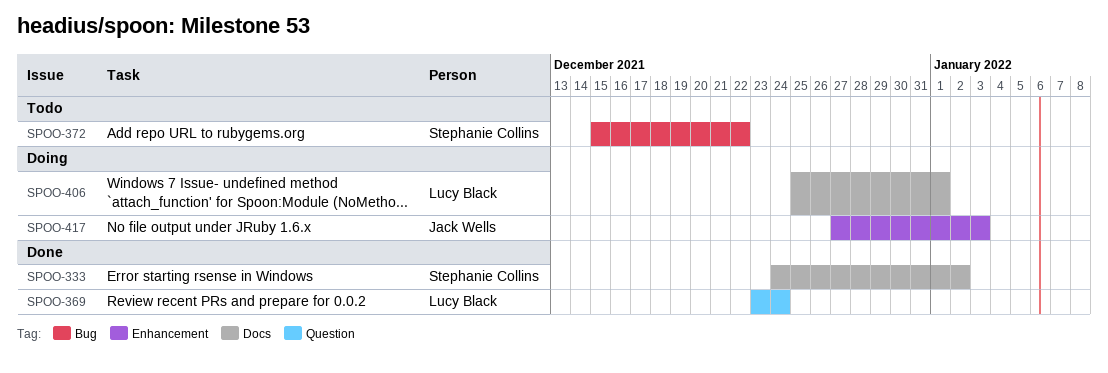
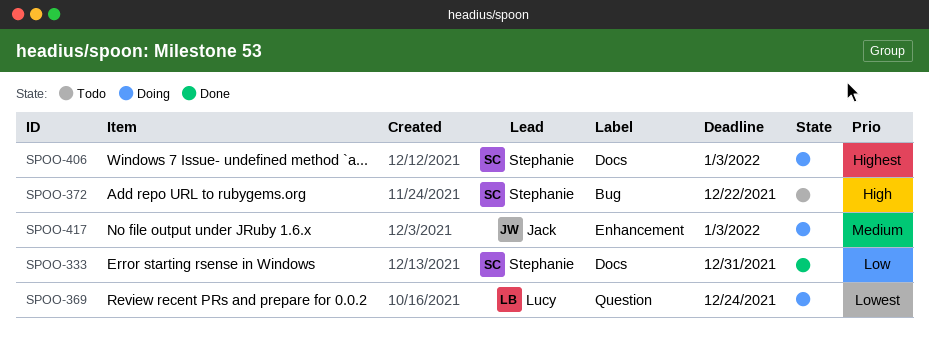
SPOO-333, due: Jan 2 -> Dec 31
SPOO-369, status: Done -> Doing
SPOO-406, owner: Lucy Black -> Stephanie Collins
SPOO-406, due: Jan 1 -> Jan 3

